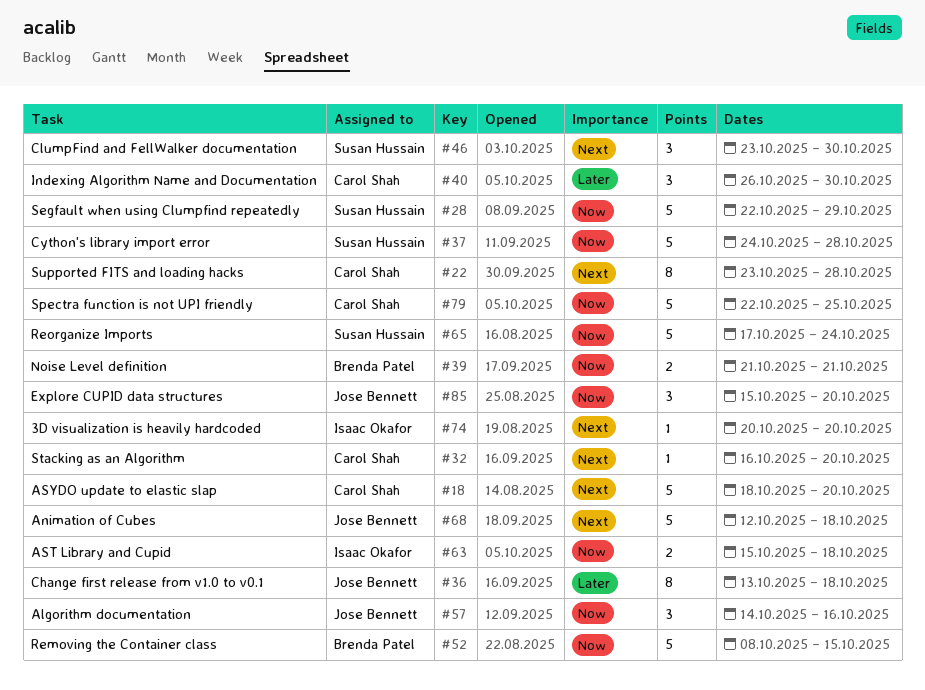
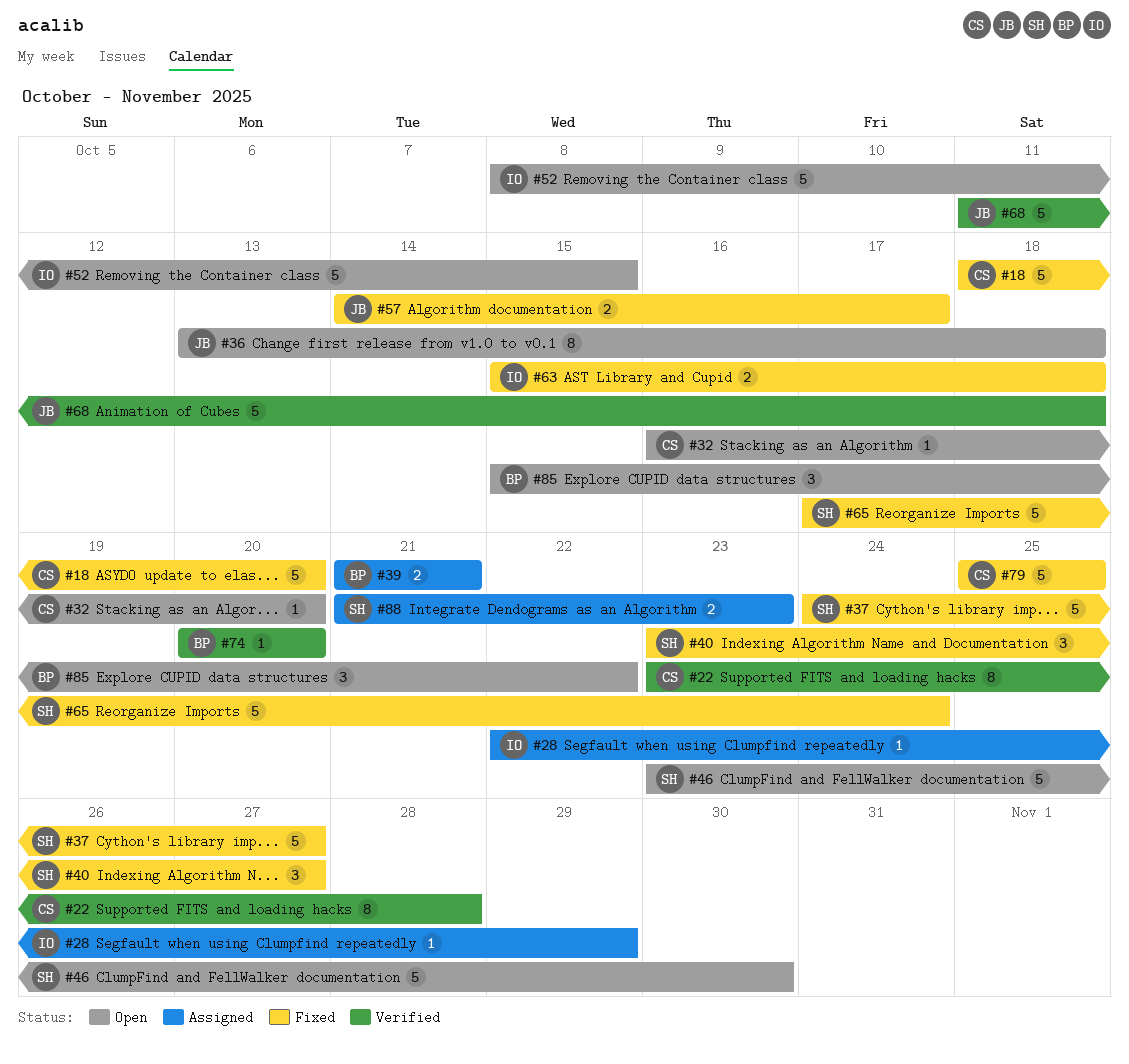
#28, owner: Susan Hussain -> Isaac Okafor
#28, estimate: 5 -> 1
#37, due: Oct 28 -> Oct 27
#40, owner: Carol Shah -> Susan Hussain
#40, start: Oct 26 -> Oct 23
#40, due: Oct 30 -> Oct 27
#46, estimate: 3 -> 5
#52, owner: Brenda Patel -> Isaac Okafor
#57, estimate: 3 -> 2
#57, due: Oct 16 -> Oct 17
#68, start: Oct 12 -> Oct 11
#74, owner: Isaac Okafor -> Brenda Patel
#79, start: Oct 22 -> Oct 25
#85, owner: Jose Bennett -> Brenda Patel
#85, due: Oct 20 -> Oct 22
#88: none -> present

